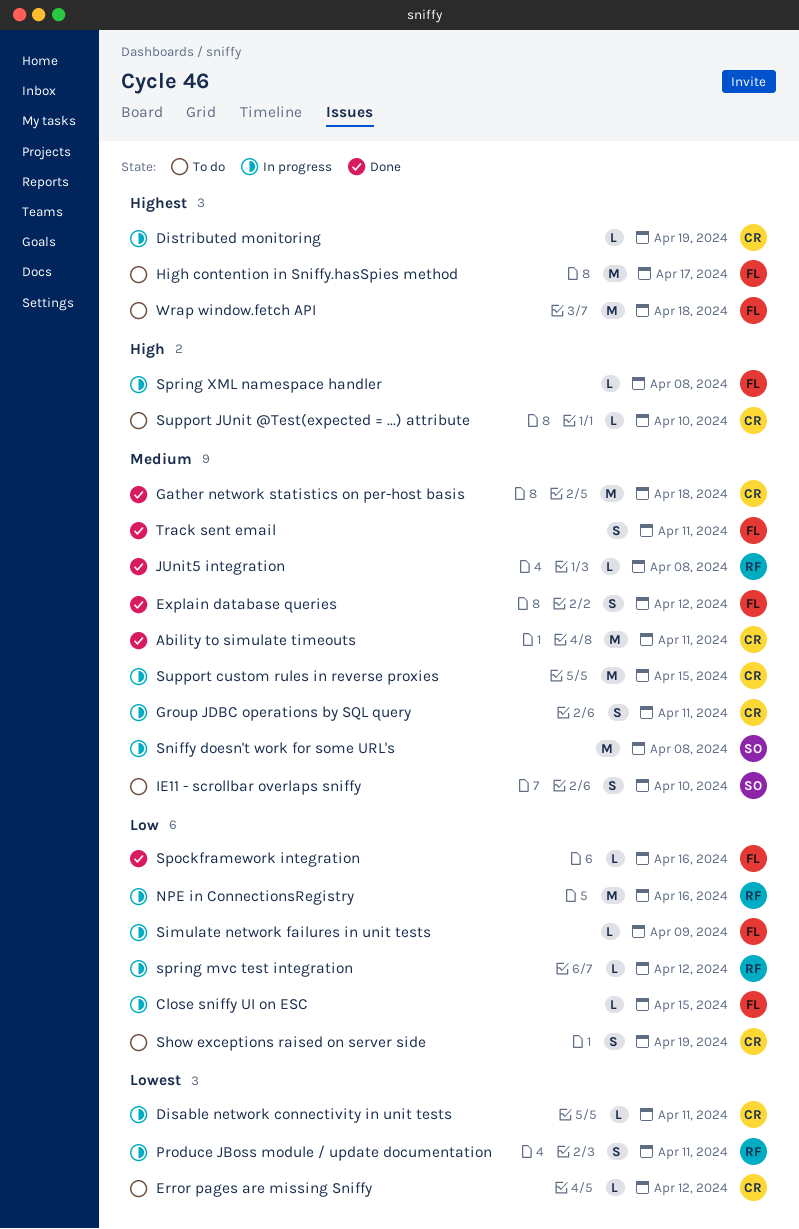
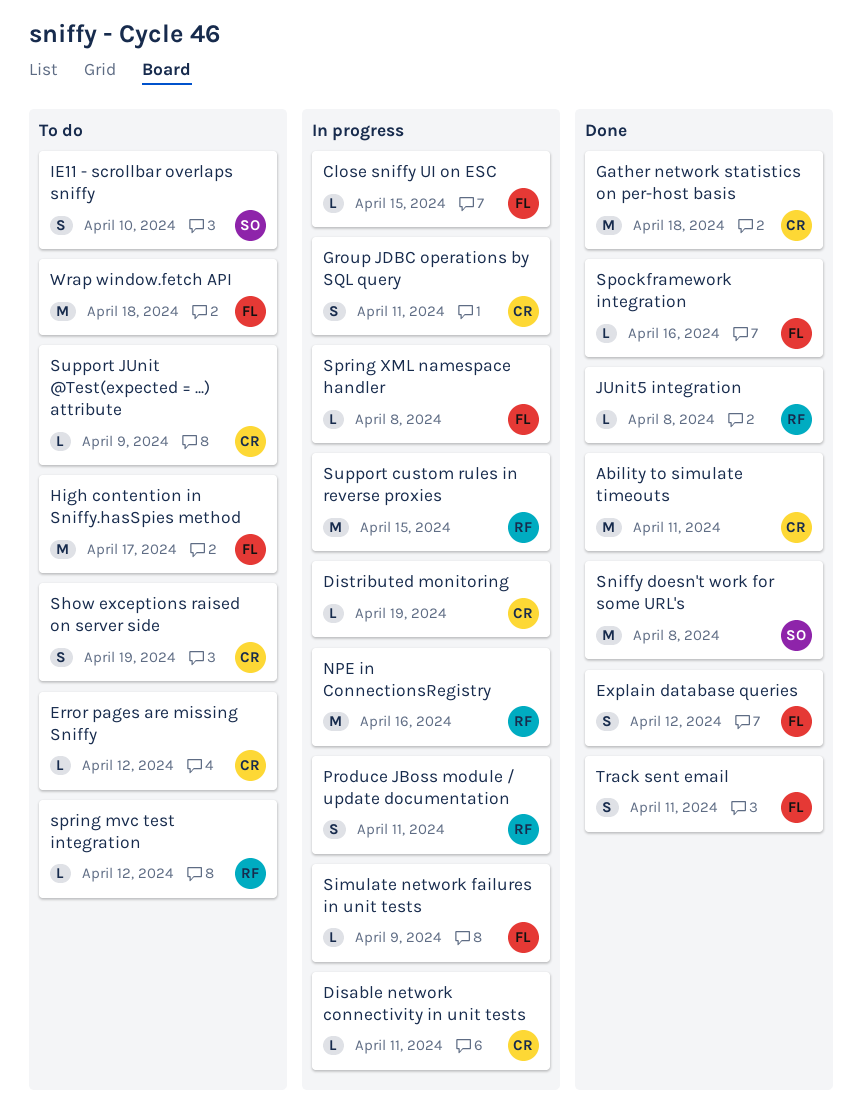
Sniffy doesn't work for some URL's, status: In progress -> Done
spring mvc test integration, status: In progress -> To do
Support custom rules in reverse proxies, owner: CR -> RF
Support JUnit @Test(expected = ...) attribute, due: Apr 10 -> Apr 9

